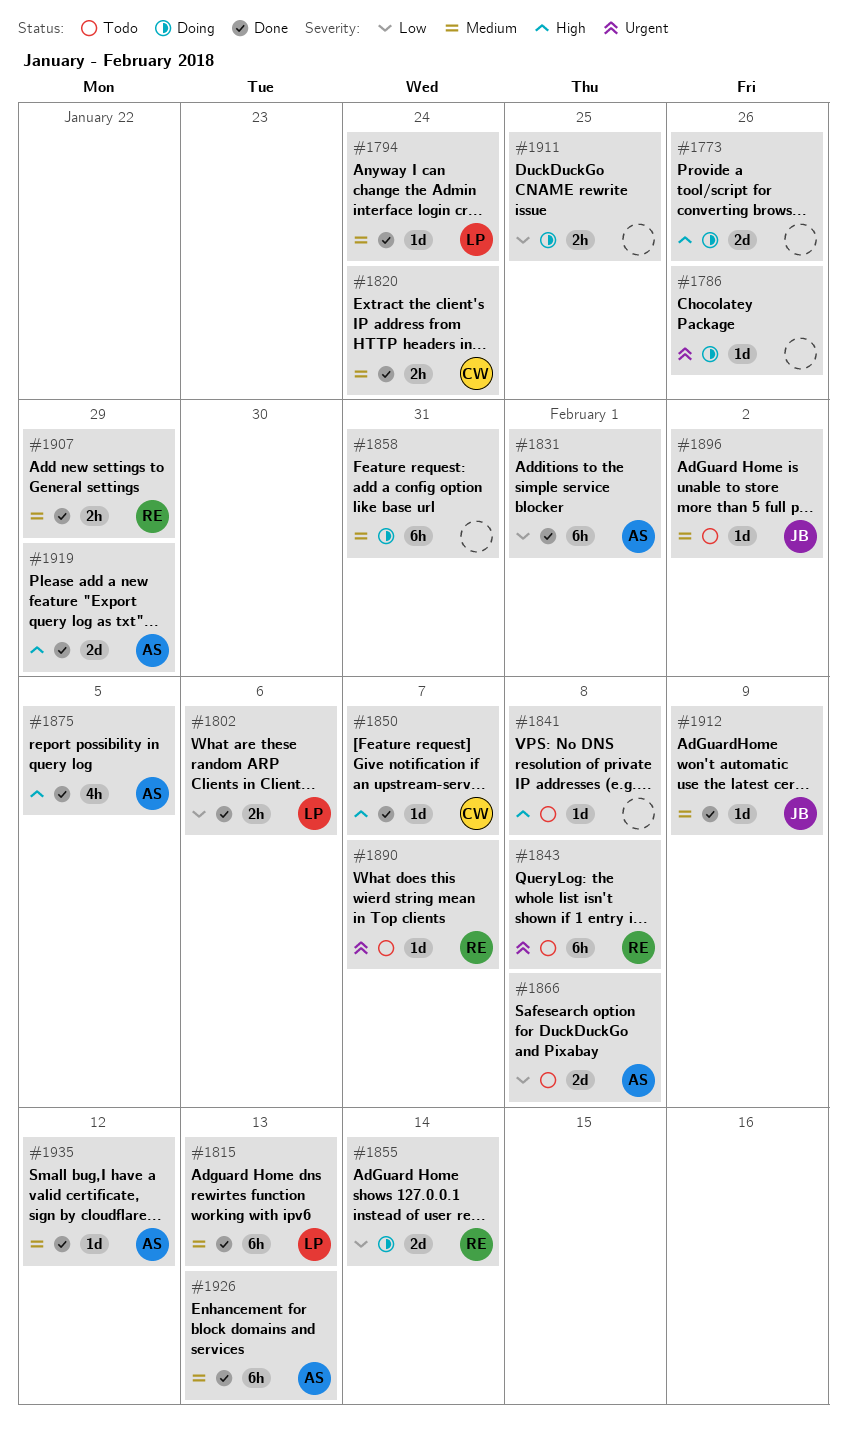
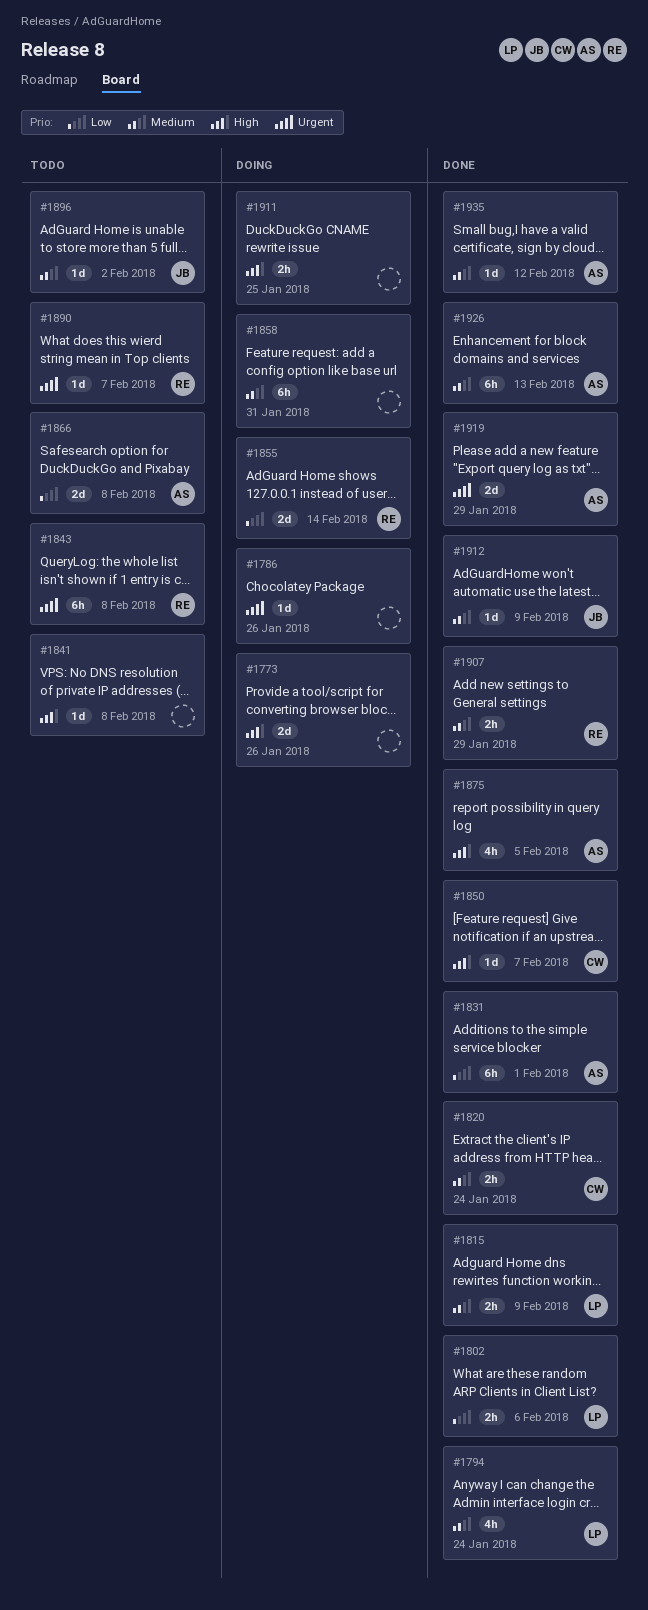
#1794, estimate: 1d -> 4h
#1815, estimate: 6h -> 2h
#1815, due: Feb 13 -> Feb 9
#1911, priority: Low -> High
#1919, priority: High -> Urgent

